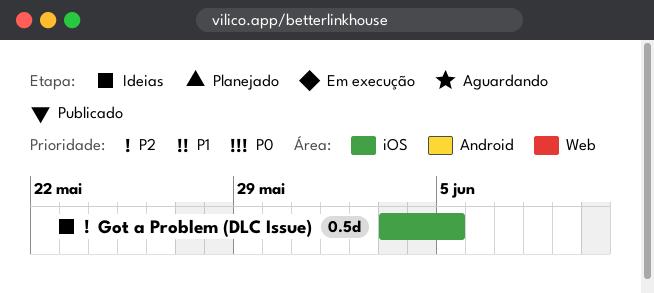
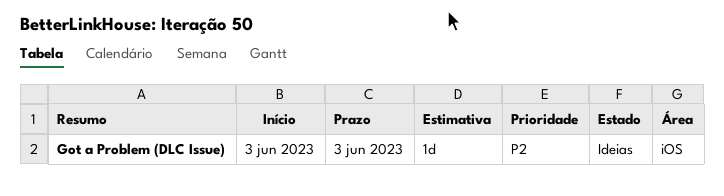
Got a Problem (DLC Issue), estimate: 0.5d -> 1d
Got a Problem (DLC Issue), due: Jun 5 -> Jun 3

